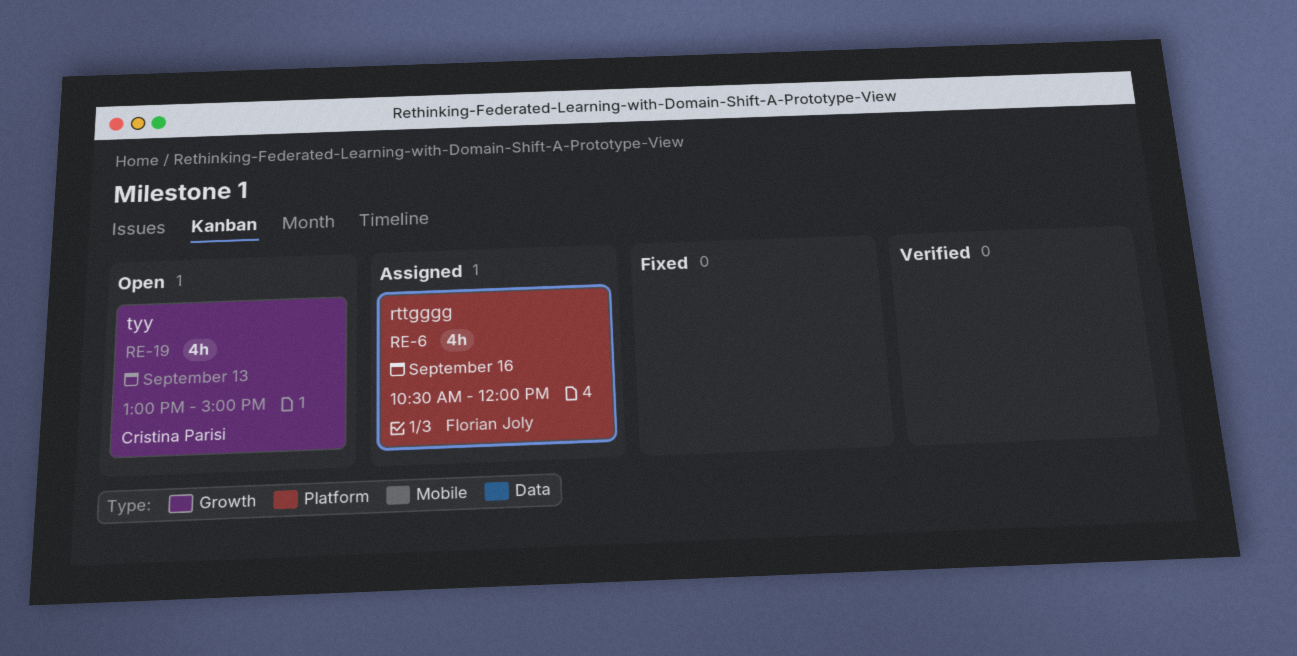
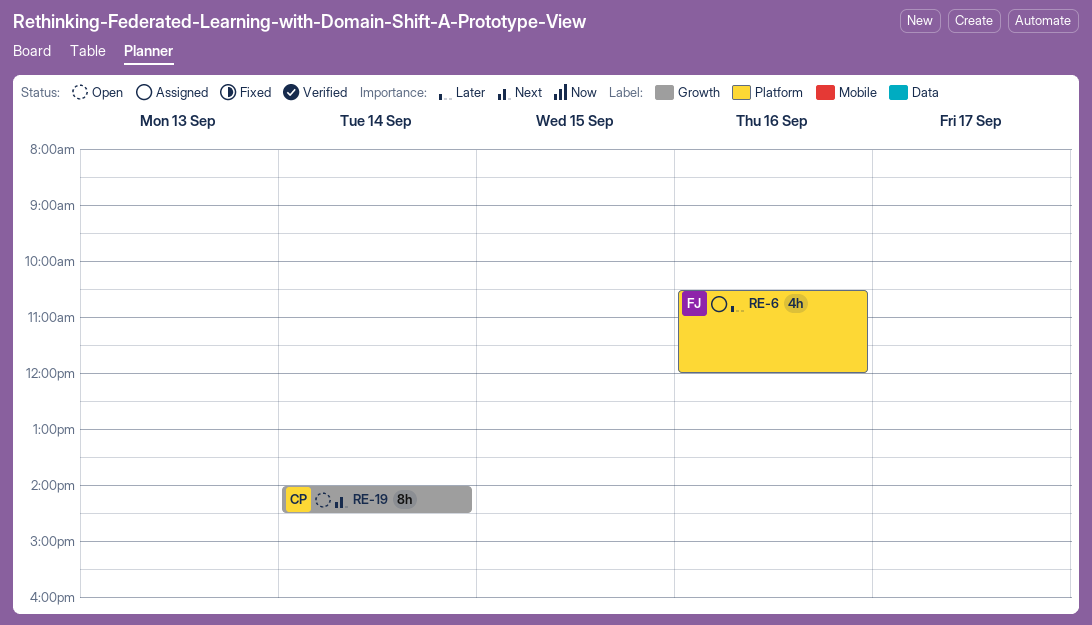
RE-19, estimate: 4h -> 8h
RE-19, day: Sep 13 -> Sep 14
RE-19, begins: 13:00 -> 14:00
RE-19, ends: 15:00 -> 14:30

